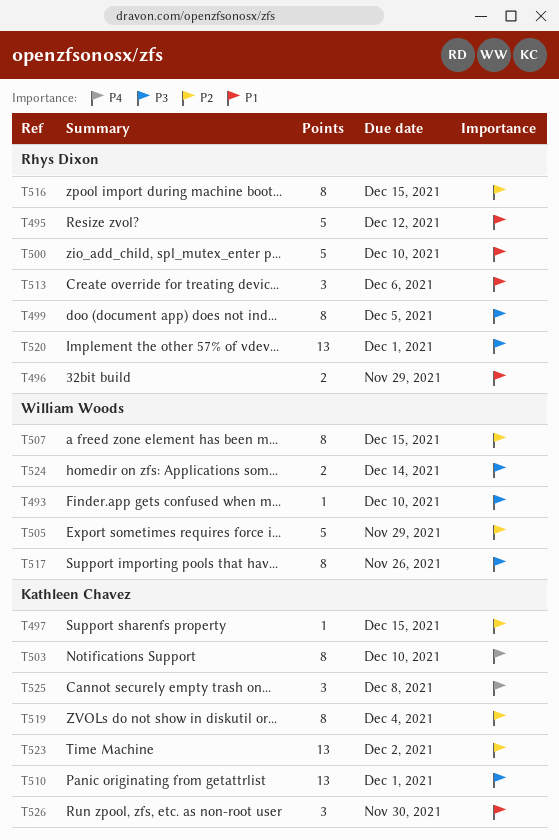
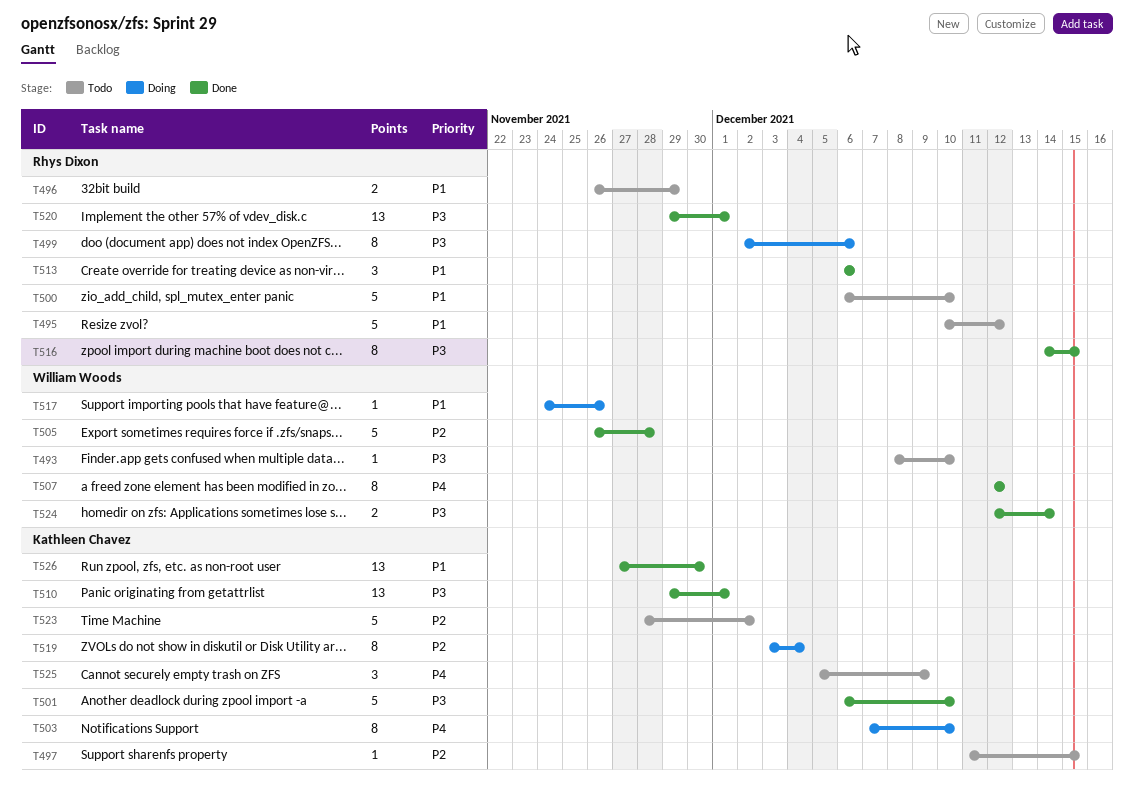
T499, due: Dec 5 -> Dec 6
T501: none -> present
T505, due: Nov 29 -> Nov 28
T507, priority: P2 -> P4
T507, due: Dec 15 -> Dec 12
T516, priority: P2 -> P3
T517, priority: P3 -> P1
T517, estimate: 8 -> 1
T523, estimate: 13 -> 5
T525, due: Dec 8 -> Dec 9
T526, estimate: 3 -> 13

